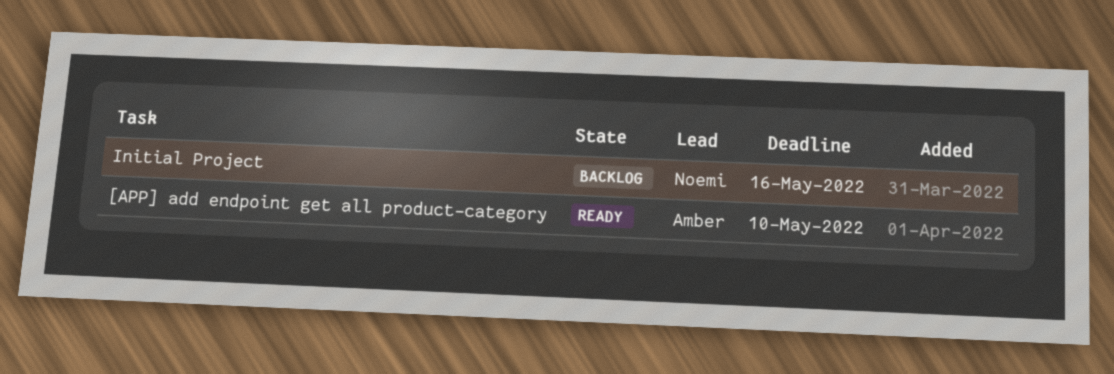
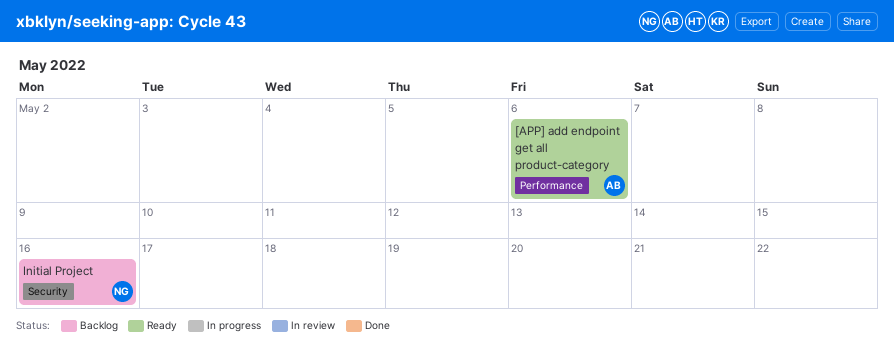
[APP] add endpoint get all product-category, due: May 10 -> May 6

